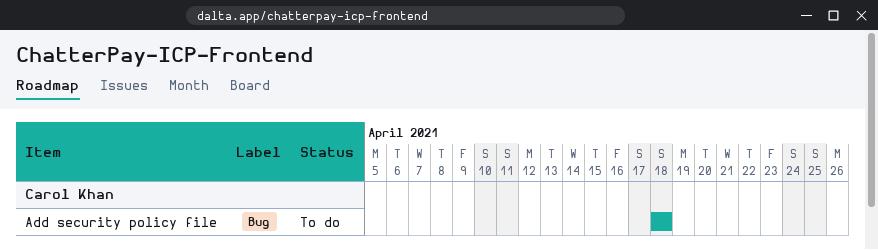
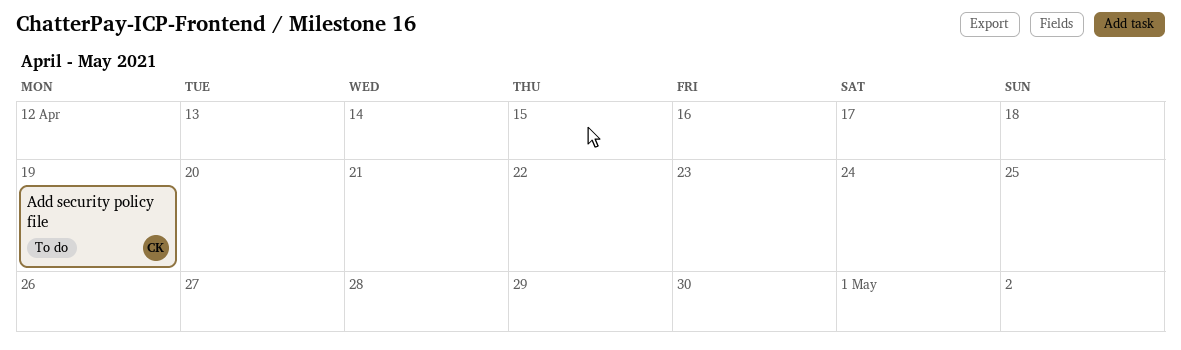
Add security policy file, due: Apr 18 -> Apr 19

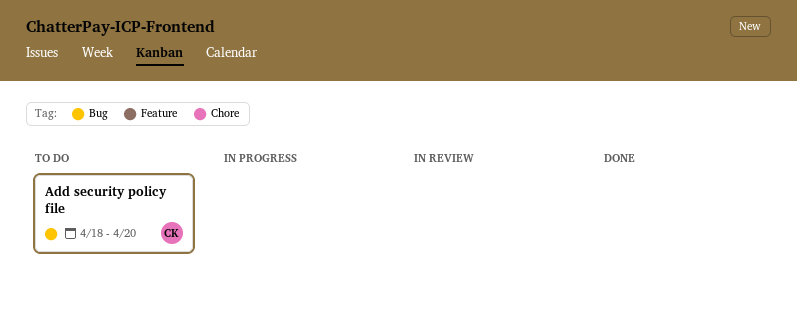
Add security policy file, due: Apr 19 -> Apr 20

